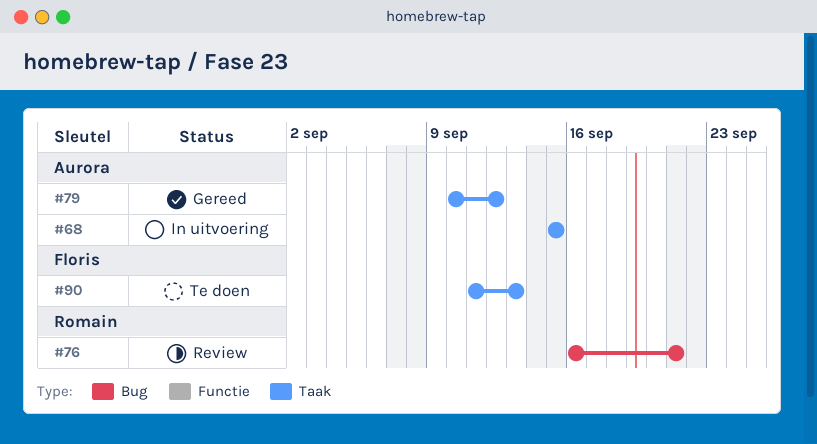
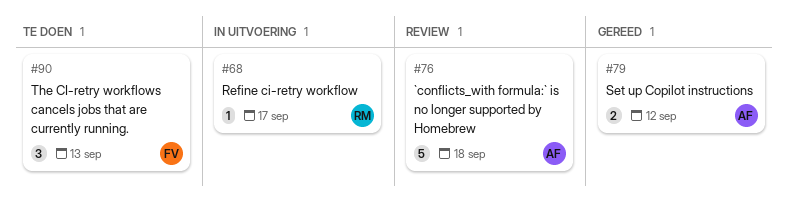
#68, owner: Aurora -> Romain
#68, due: Sep 15 -> Sep 17
#76, owner: Romain -> Aurora
#76, due: Sep 21 -> Sep 18

